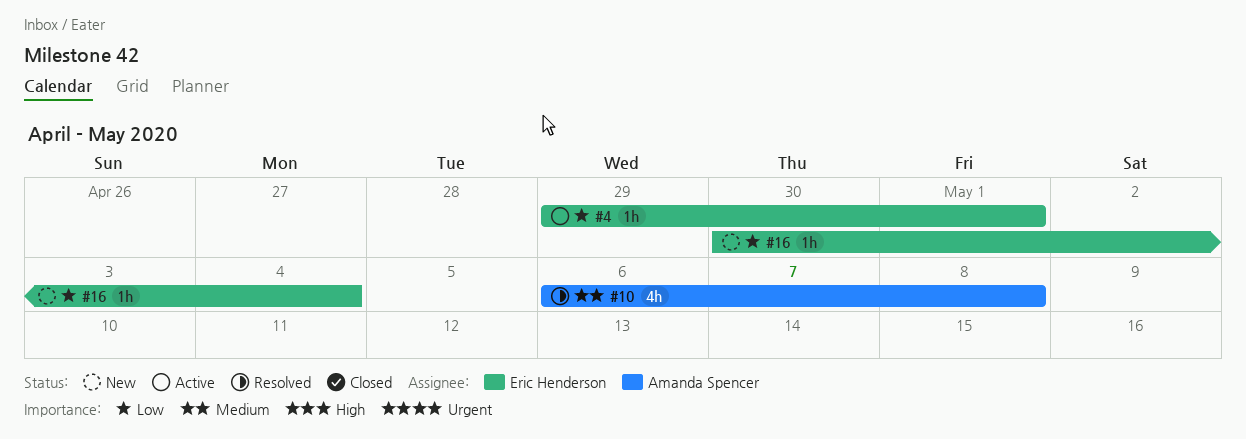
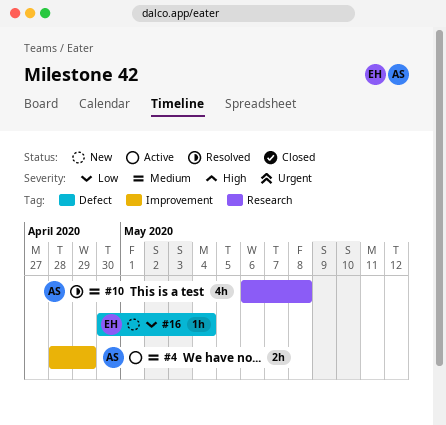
#4, owner: Eric Henderson -> Amanda Spencer
#4, priority: Low -> Medium
#4, estimate: 1h -> 2h
#4, start: Apr 29 -> Apr 28
#4, due: May 1 -> Apr 29

